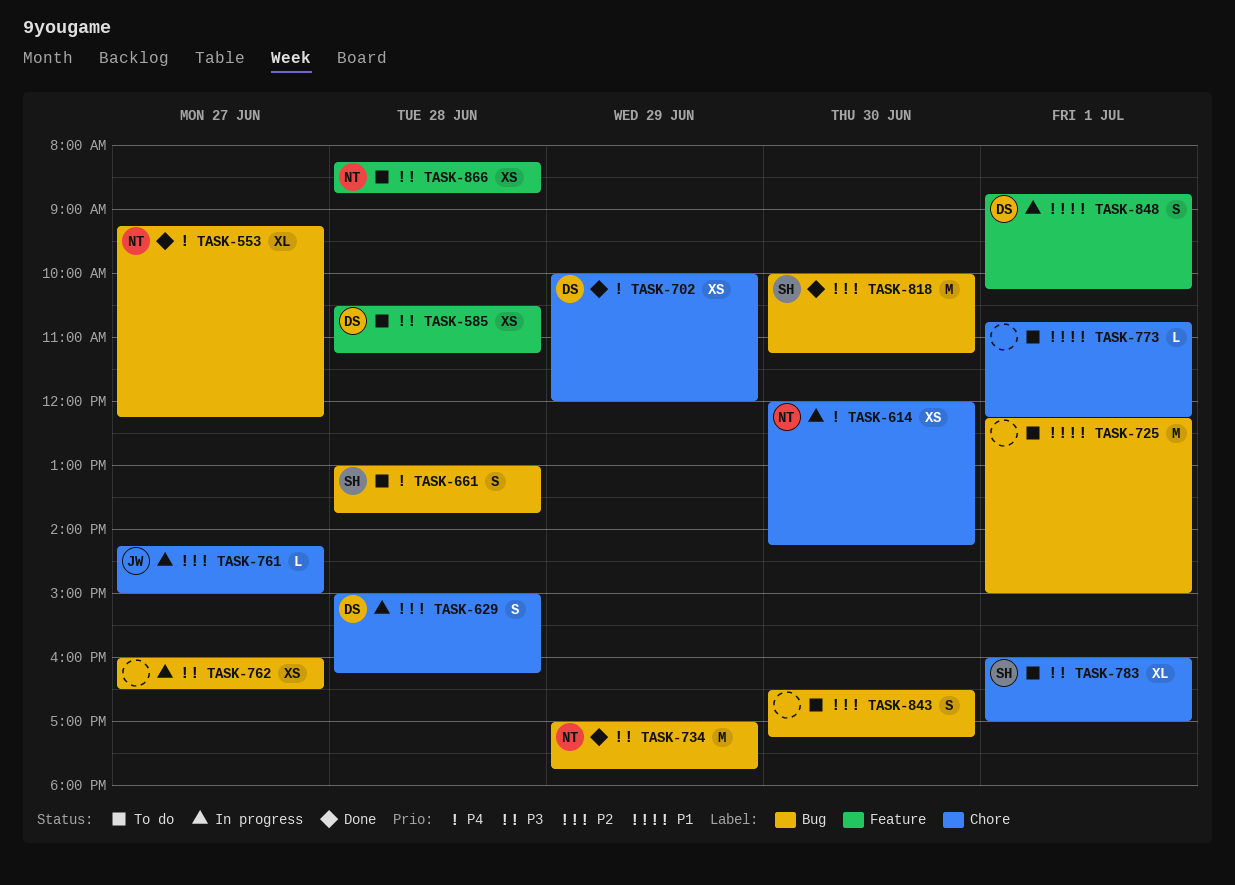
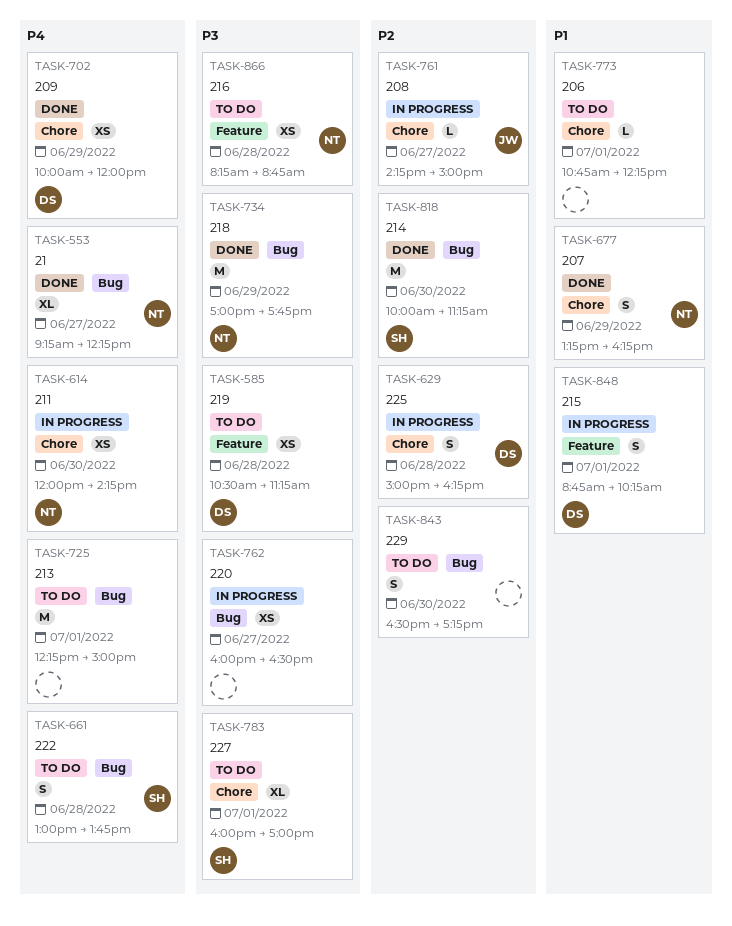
TASK-677: none -> present
TASK-725, priority: P1 -> P4

